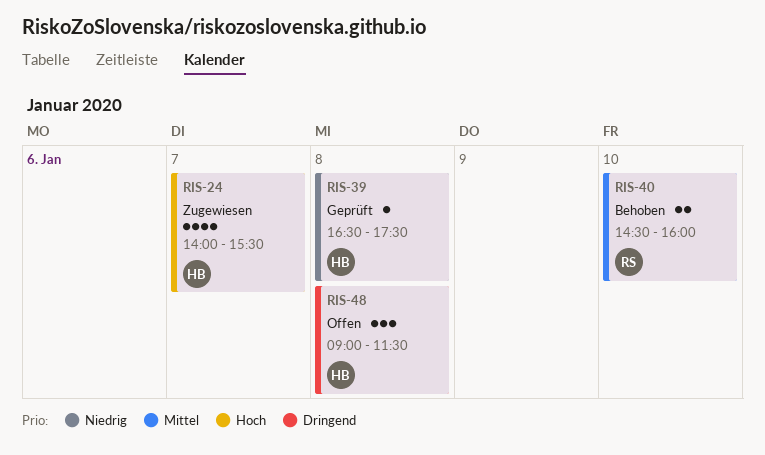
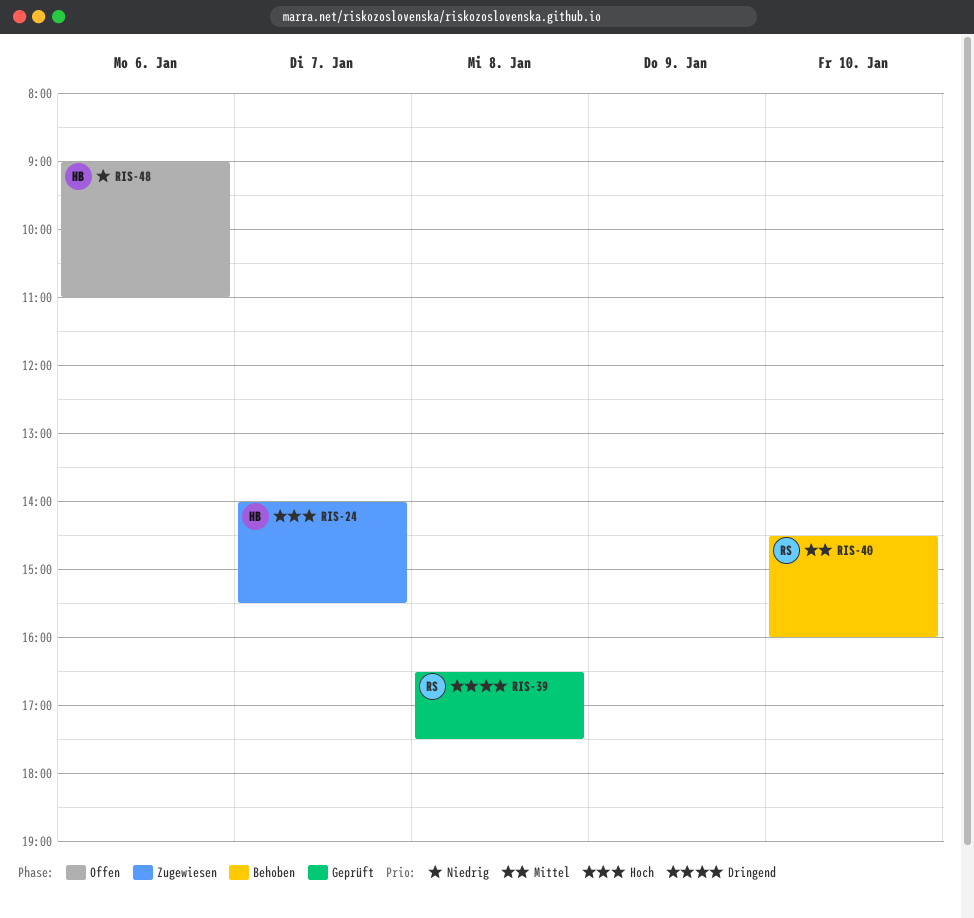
RIS-39, owner: HB -> RS
RIS-39, priority: Niedrig -> Dringend
RIS-48, priority: Dringend -> Niedrig
RIS-48, day: Jan 8 -> Jan 6
RIS-48, ends: 11:30 -> 11:00

